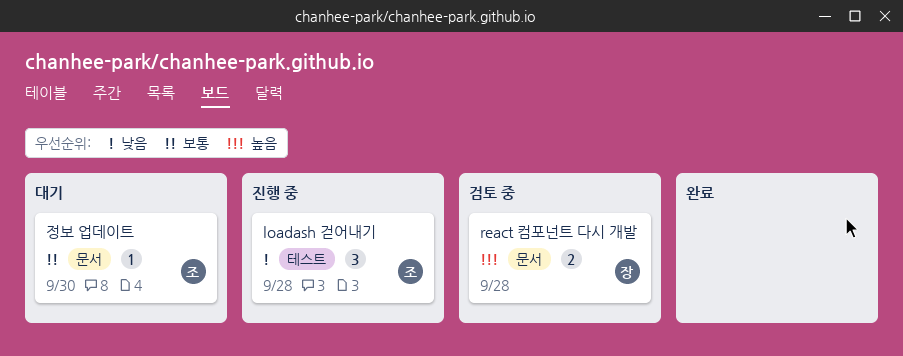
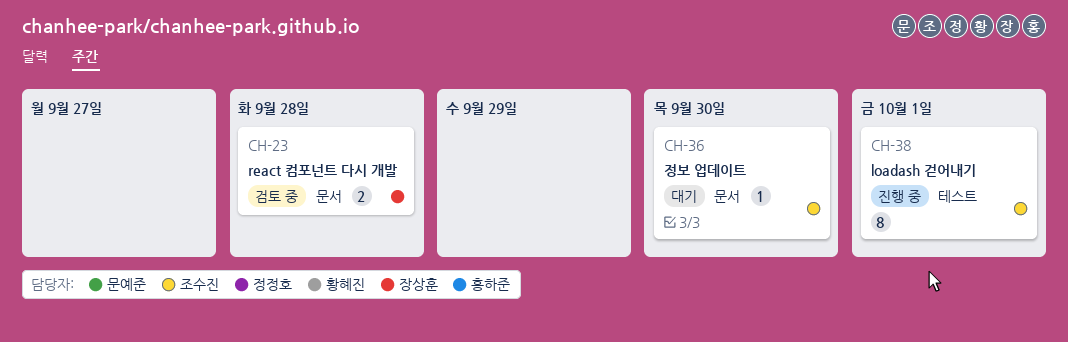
loadash 걷어내기, estimate: 3 -> 8
loadash 걷어내기, due: Sep 28 -> Oct 1

